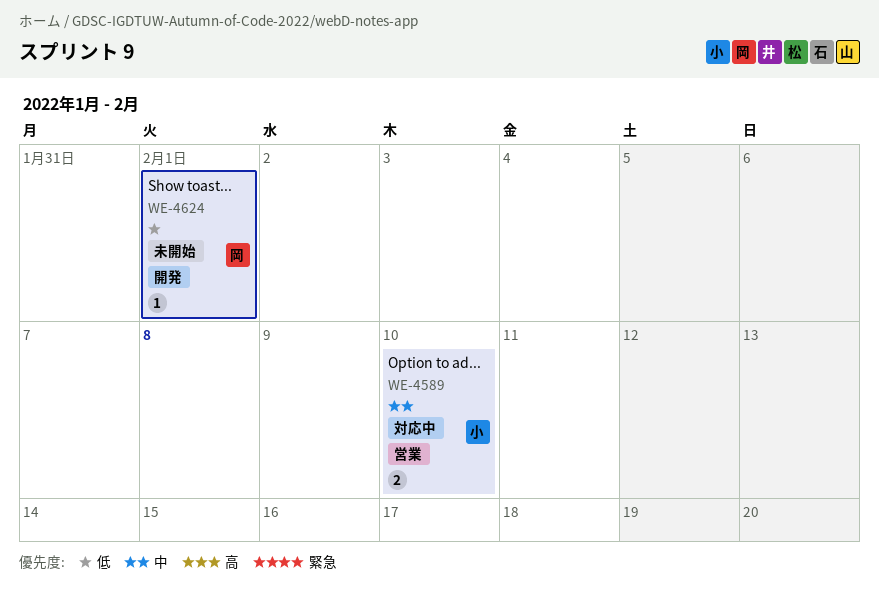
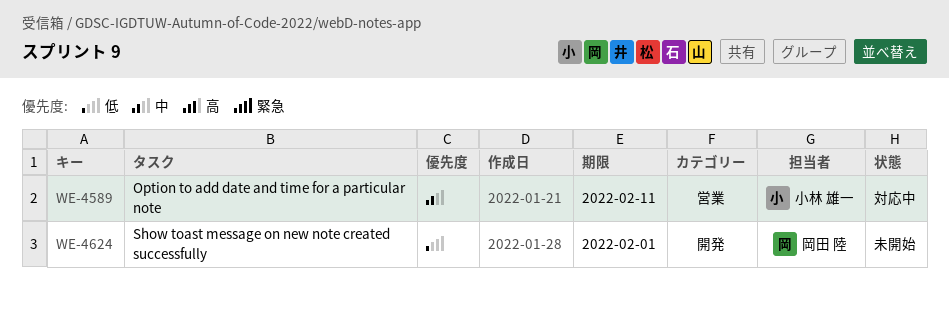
WE-4589, due: Feb 10 -> Feb 11

